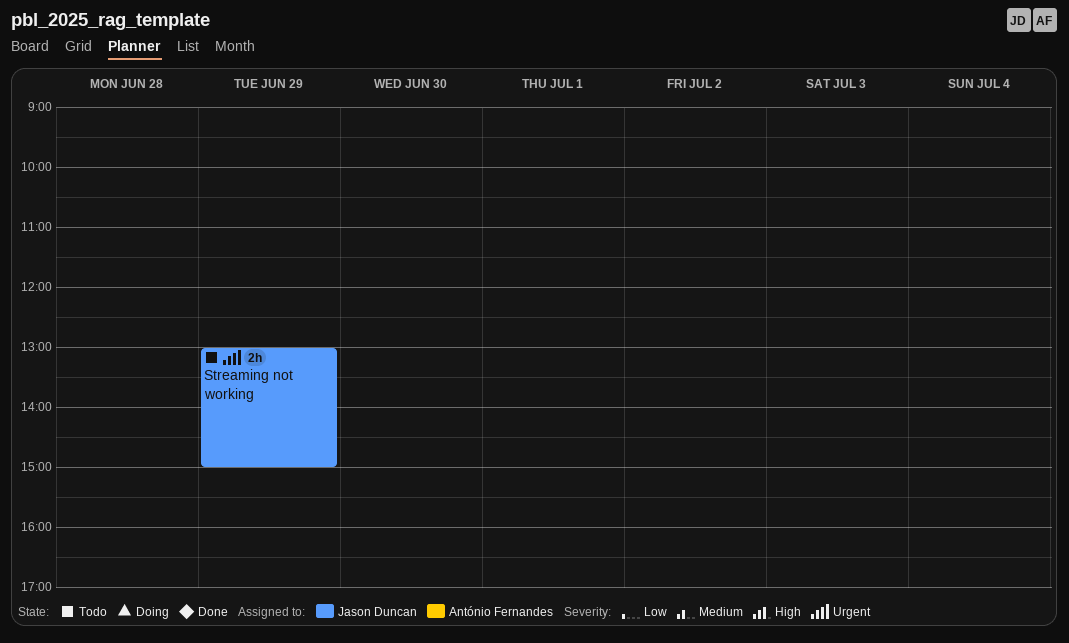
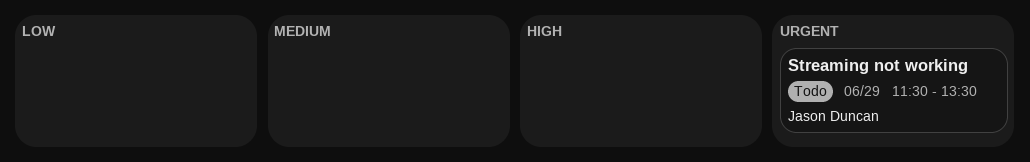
Streaming not working, begins: 13:00 -> 11:30
Streaming not working, ends: 15:00 -> 13:30

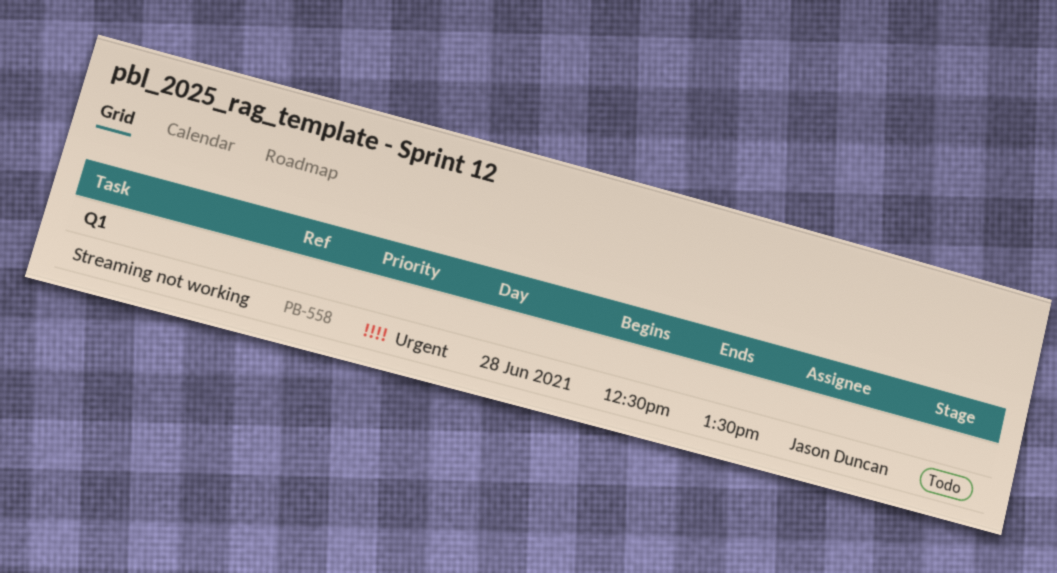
Streaming not working, day: Jun 29 -> Jun 28
Streaming not working, begins: 11:30 -> 12:30

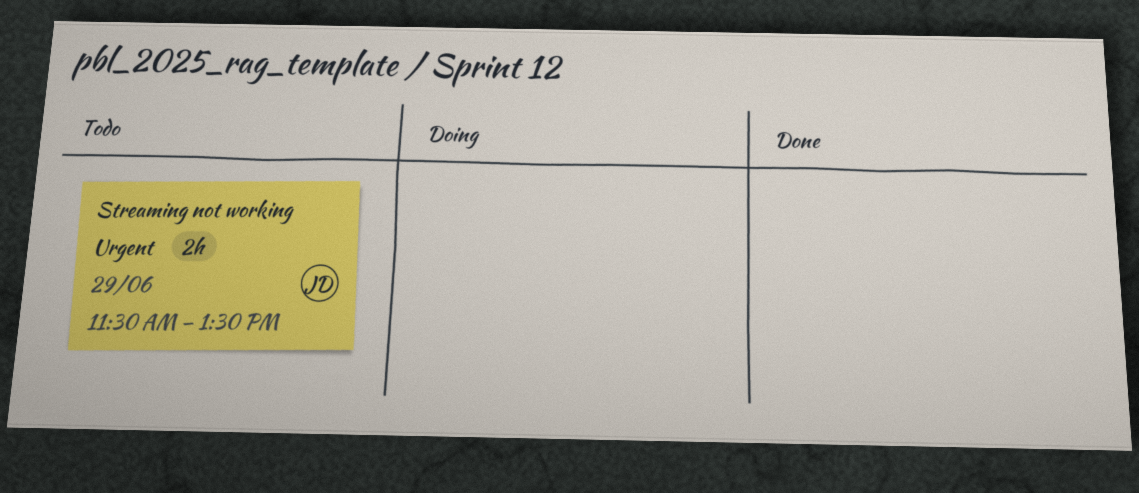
Streaming not working, day: Jun 28 -> Jun 29
Streaming not working, begins: 12:30 -> 11:30

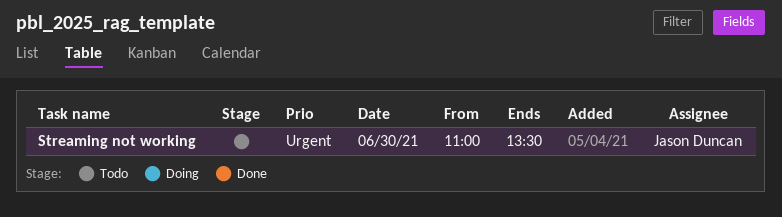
Streaming not working, day: Jun 29 -> Jun 30
Streaming not working, begins: 11:30 -> 11:00

